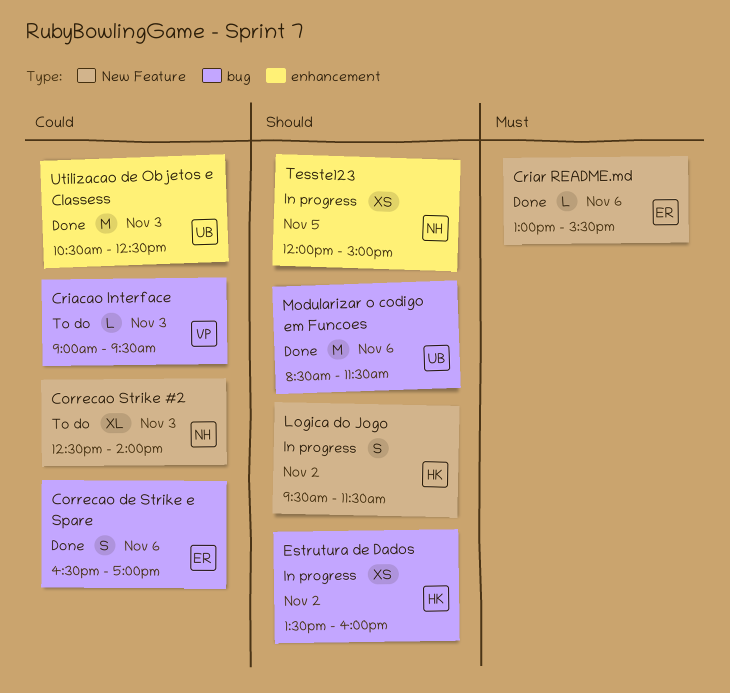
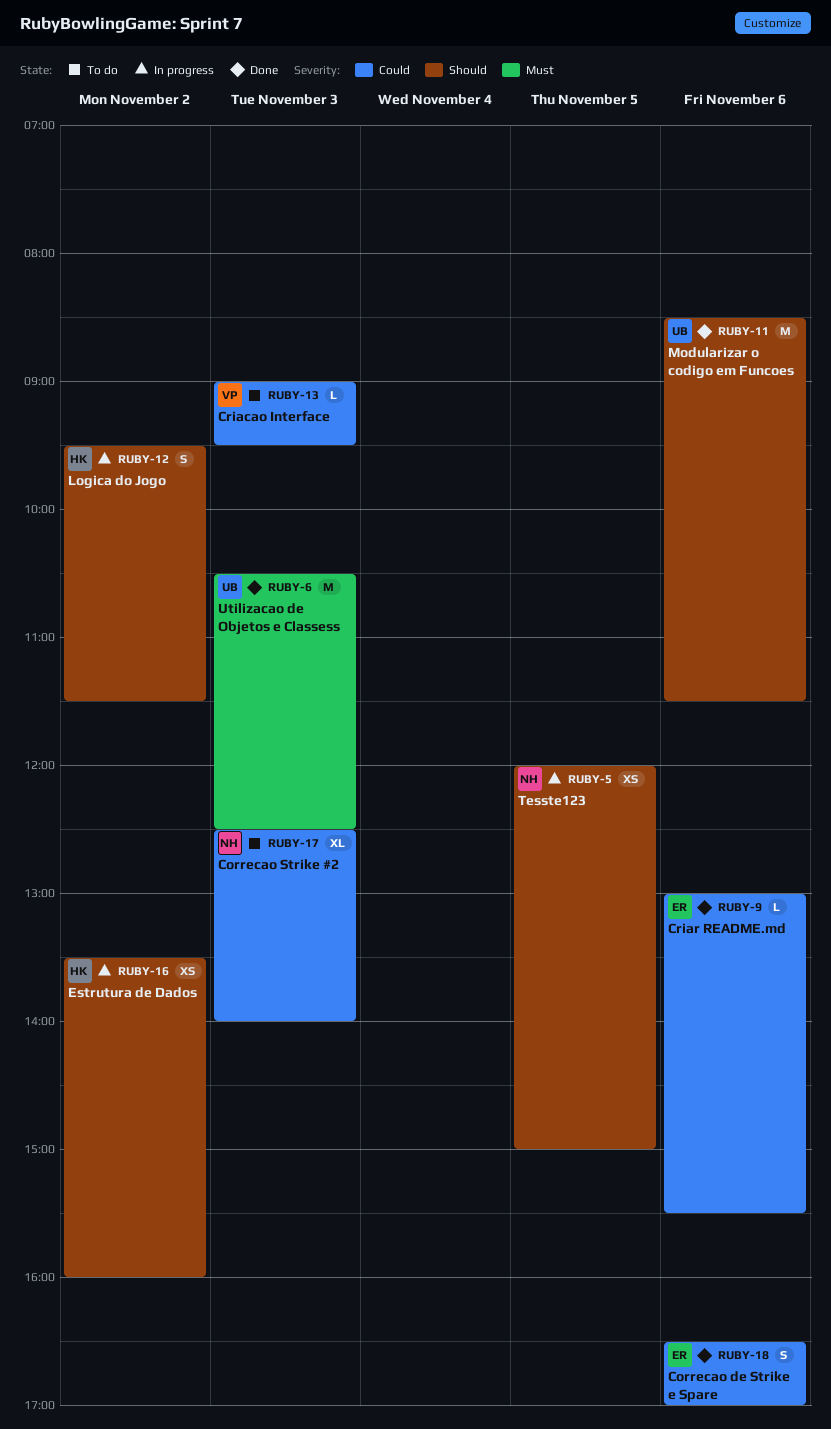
Criar README.md, priority: Must -> Could
Utilizacao de Objetos e Classess, priority: Could -> Must

